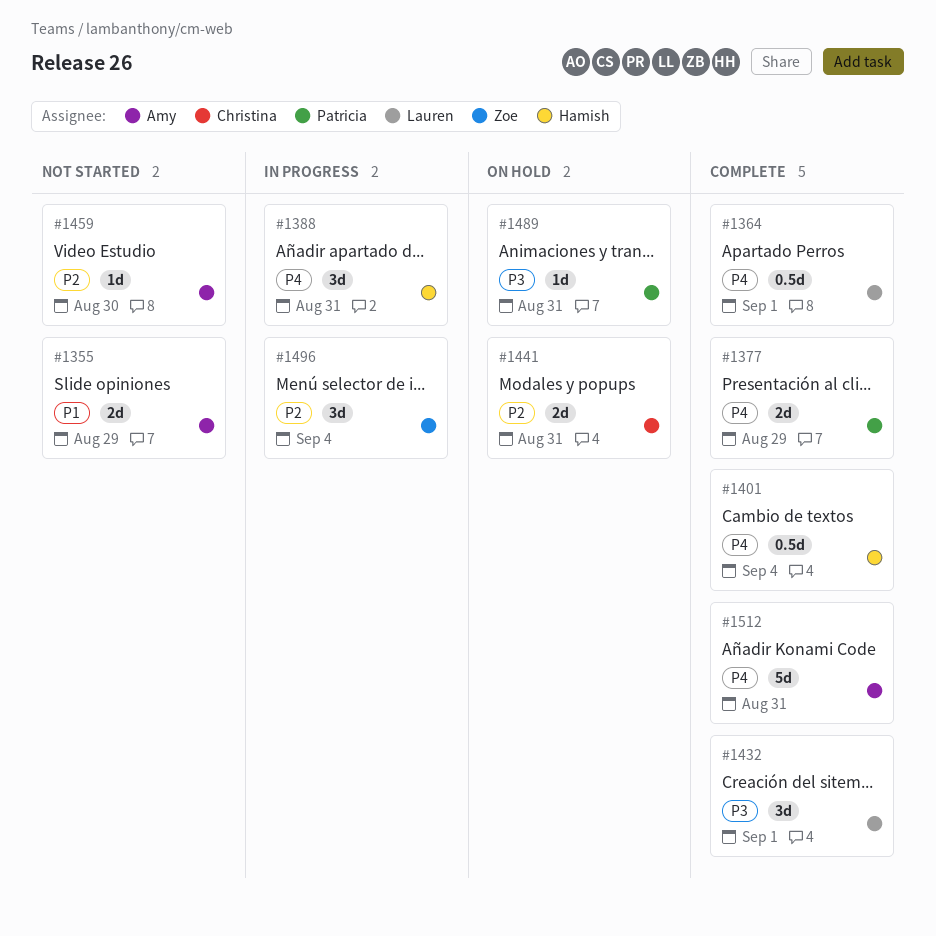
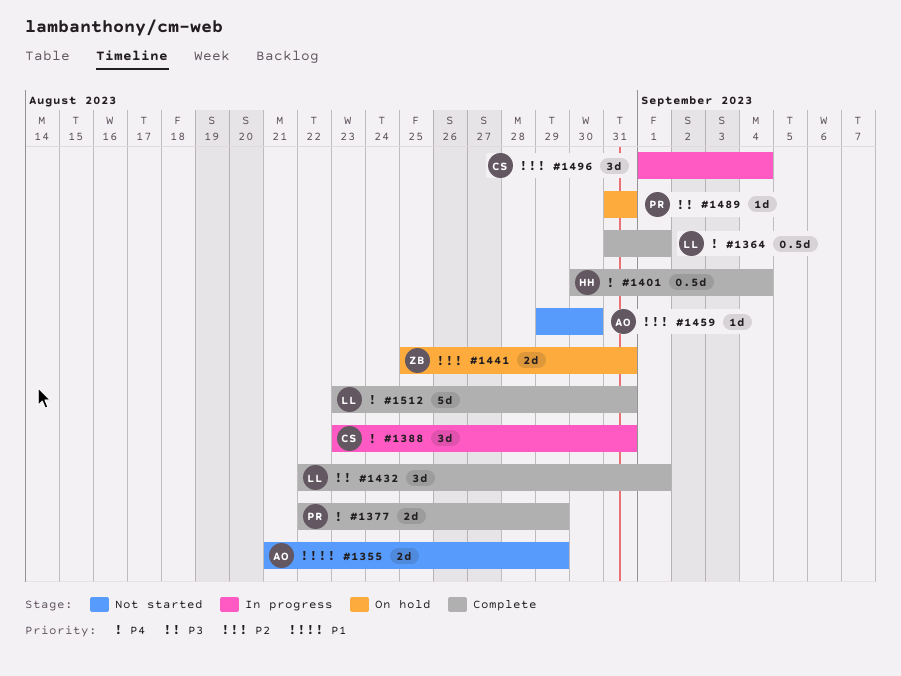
#1388, owner: Hamish -> Christina
#1441, owner: Christina -> Zoe
#1496, owner: Zoe -> Christina
#1512, owner: Amy -> Lauren

